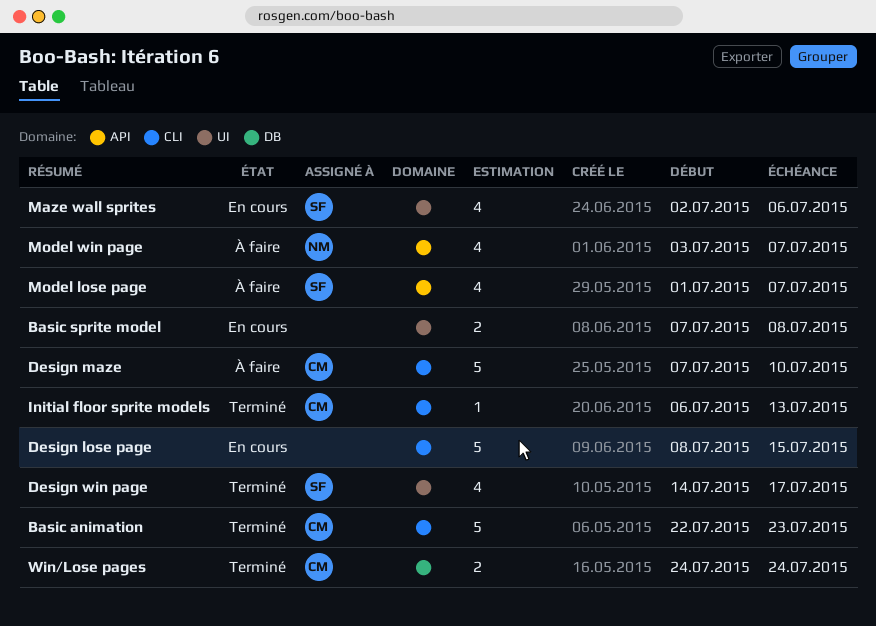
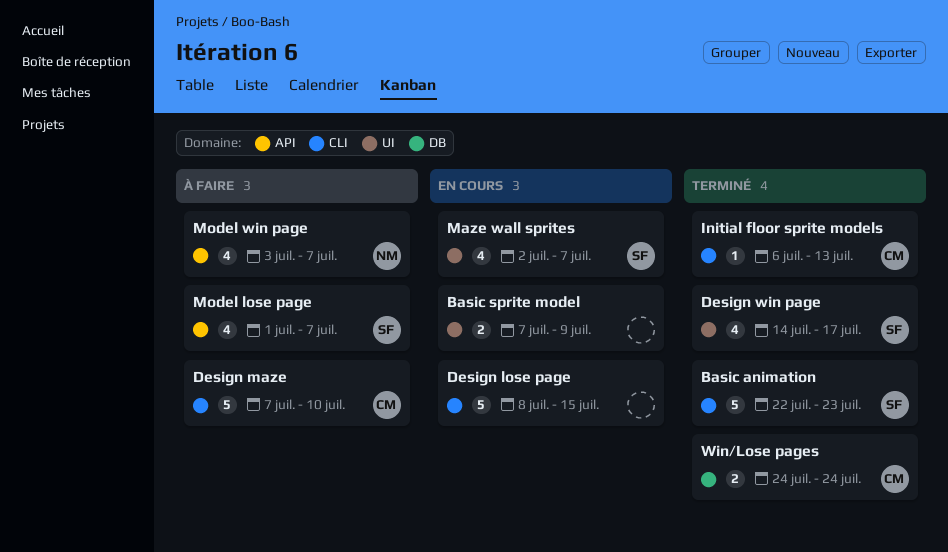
Basic animation, owner: CM -> SF
Basic sprite model, due: Jul 8 -> Jul 9
Maze wall sprites, due: Jul 6 -> Jul 7

